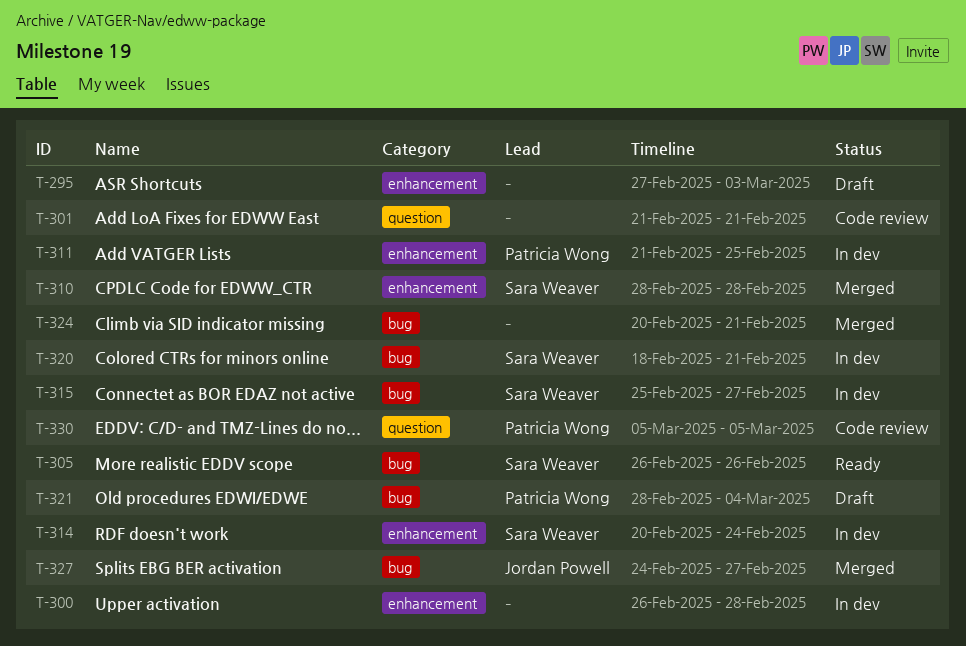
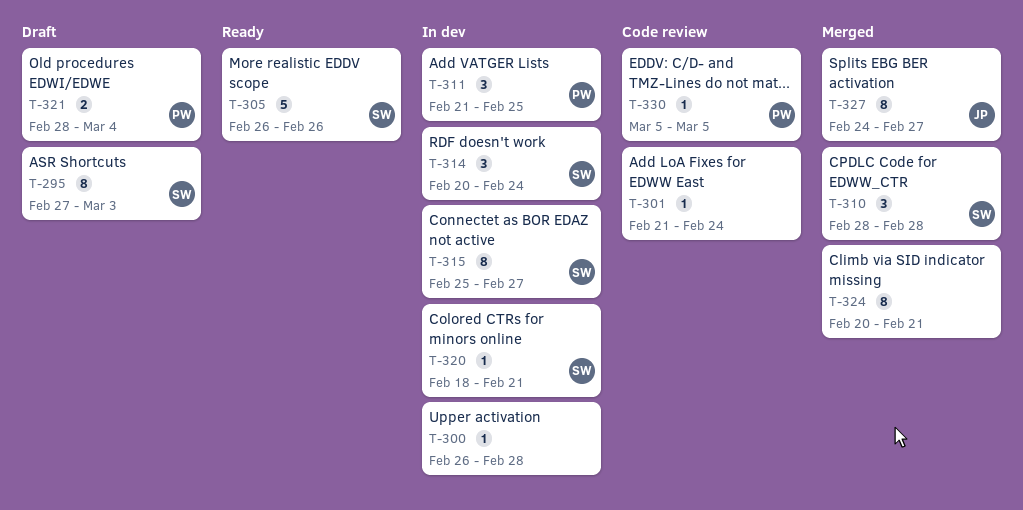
T-295, owner: none -> Sara Weaver
T-301, due: Feb 21 -> Feb 24

